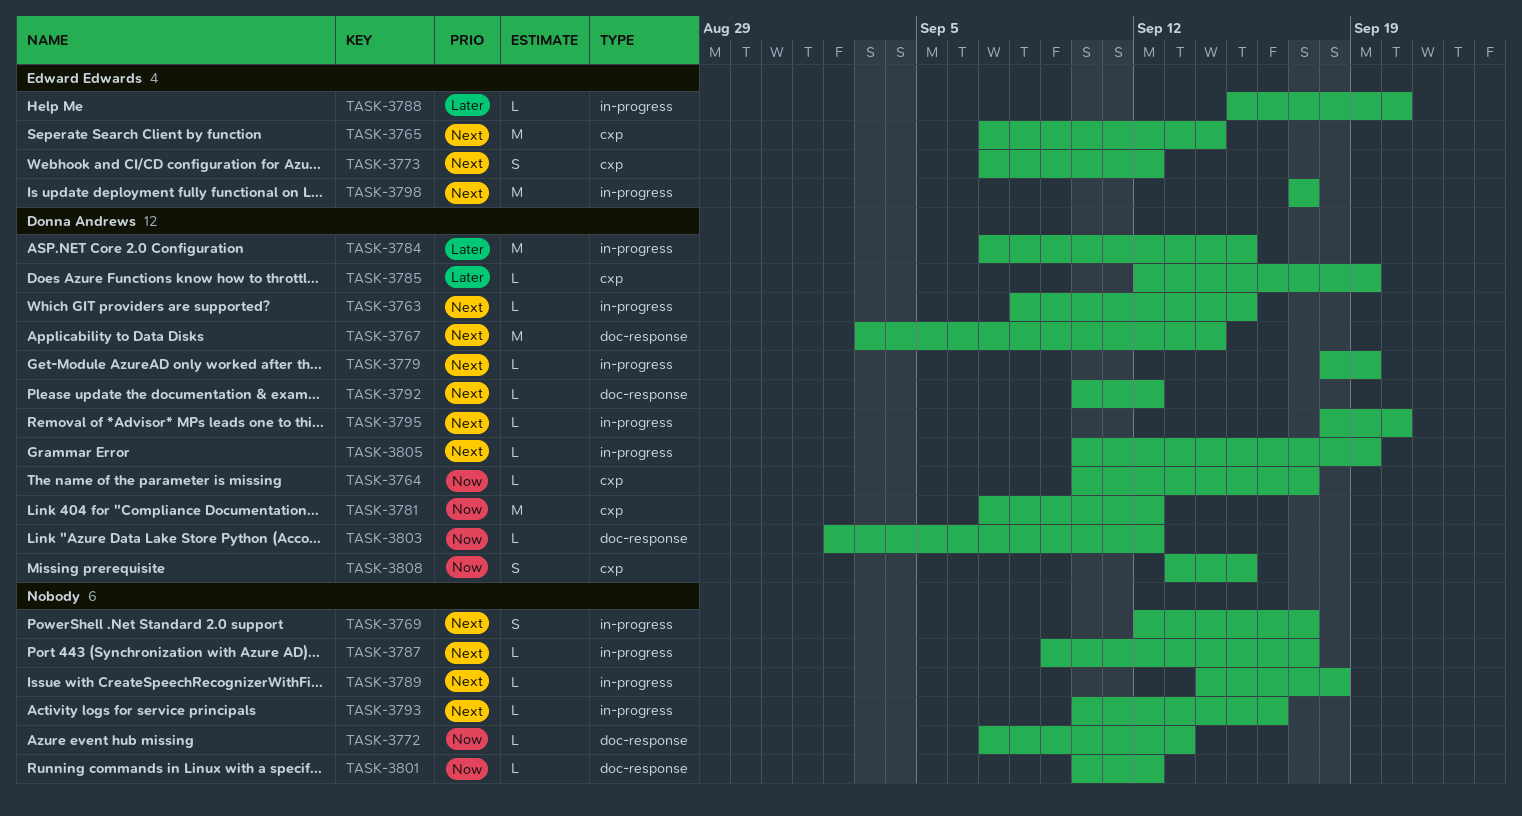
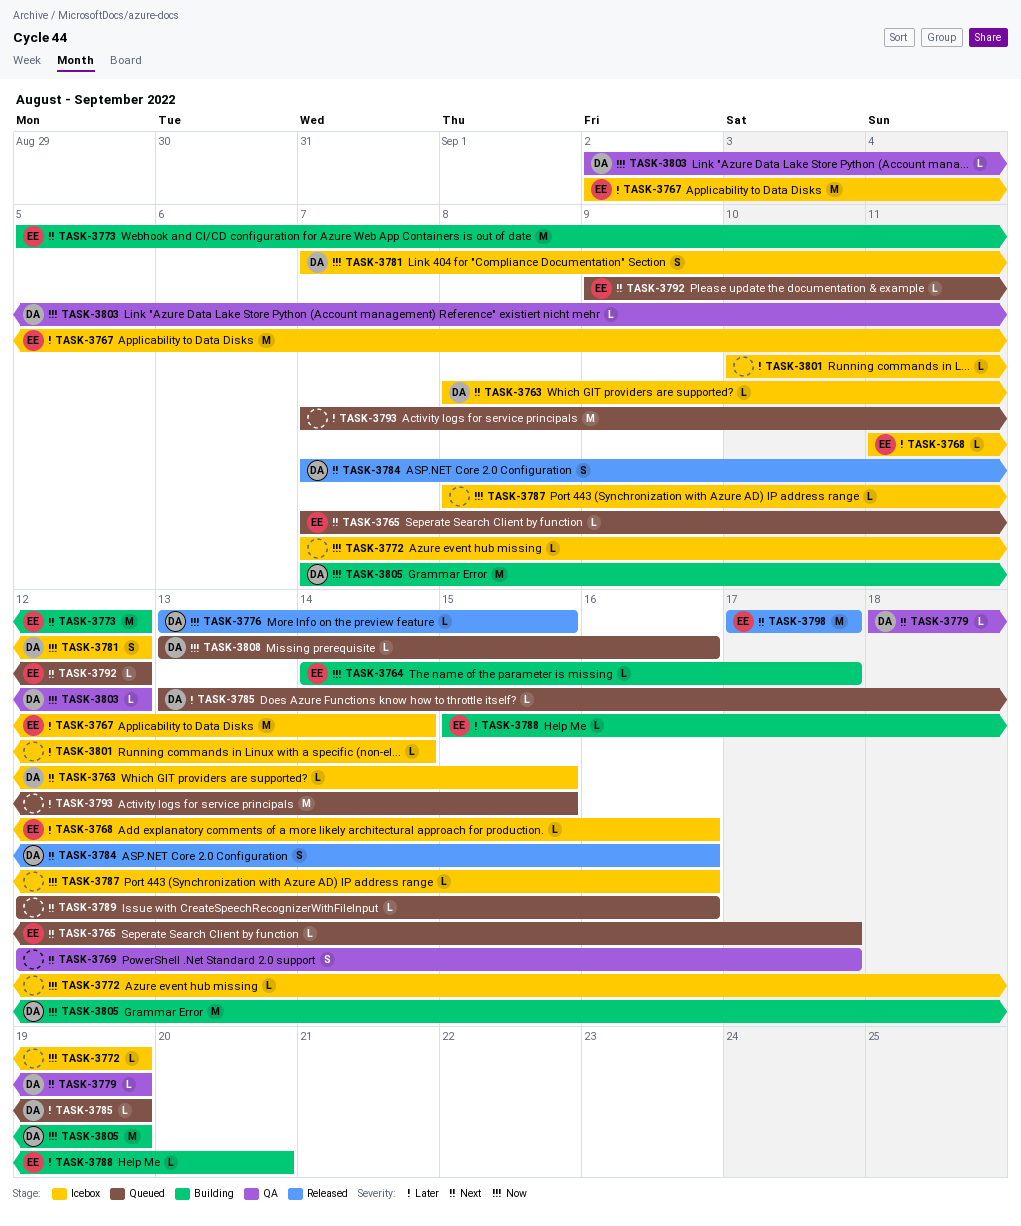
TASK-3764, owner: Donna Andrews -> Edward Edwards
TASK-3764, start: Sep 10 -> Sep 14
TASK-3765, estimate: M -> L
TASK-3765, due: Sep 14 -> Sep 17
TASK-3767, owner: Donna Andrews -> Edward Edwards
TASK-3767, priority: Next -> Later
TASK-3767, start: Sep 3 -> Sep 2
TASK-3768: none -> present
TASK-3772, due: Sep 13 -> Sep 19
TASK-3773, estimate: S -> M
TASK-3773, start: Sep 7 -> Sep 5
TASK-3776: none -> present
TASK-3781, estimate: M -> S
TASK-3784, priority: Later -> Next
TASK-3784, estimate: M -> S
TASK-3784, due: Sep 15 -> Sep 16
TASK-3785, start: Sep 12 -> Sep 13
TASK-3787, priority: Next -> Now
TASK-3787, start: Sep 9 -> Sep 8
TASK-3787, due: Sep 17 -> Sep 16
TASK-3789, start: Sep 14 -> Sep 12
TASK-3789, due: Sep 18 -> Sep 16
TASK-3792, owner: Donna Andrews -> Edward Edwards
TASK-3792, start: Sep 10 -> Sep 9
TASK-3793, priority: Next -> Later
TASK-3793, estimate: L -> M
TASK-3793, start: Sep 10 -> Sep 7
TASK-3793, due: Sep 16 -> Sep 15
TASK-3795: present -> none
TASK-3801, priority: Now -> Later
TASK-3801, due: Sep 12 -> Sep 14
TASK-3805, priority: Next -> Now
TASK-3805, estimate: L -> M
TASK-3805, start: Sep 10 -> Sep 7
TASK-3808, estimate: S -> L
TASK-3808, due: Sep 15 -> Sep 16

